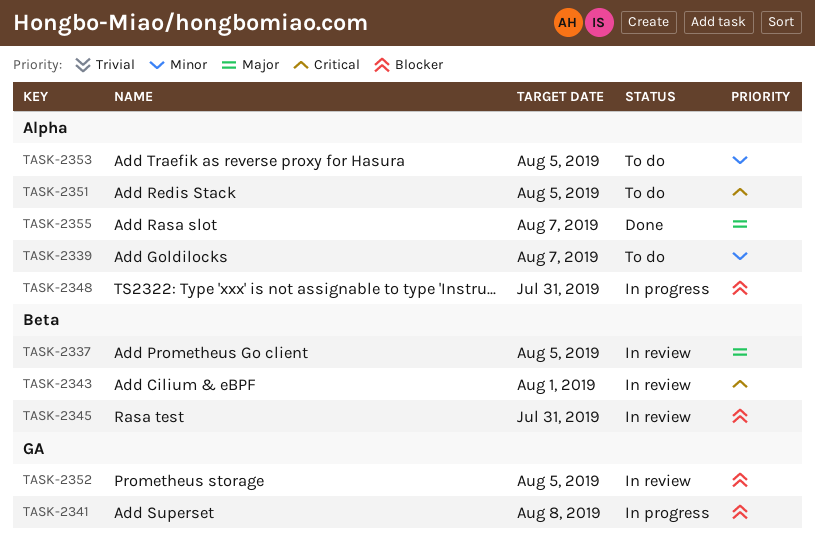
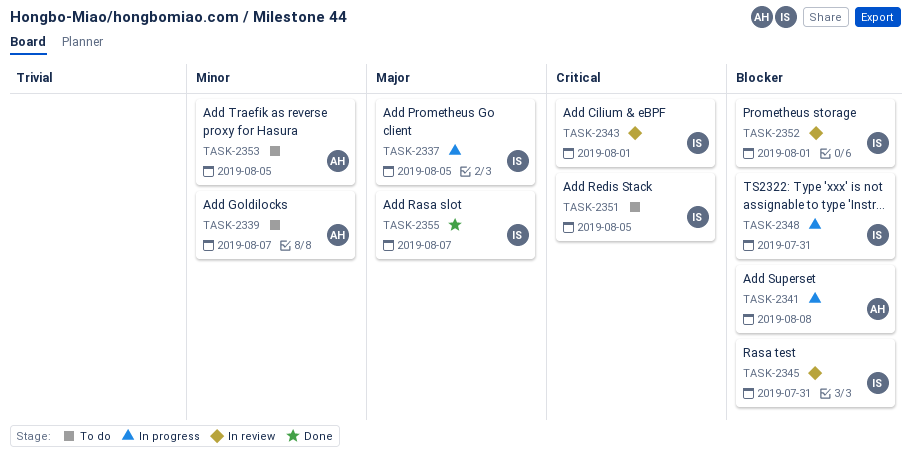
TASK-2337, status: In review -> In progress
TASK-2352, due: Aug 5 -> Aug 1

